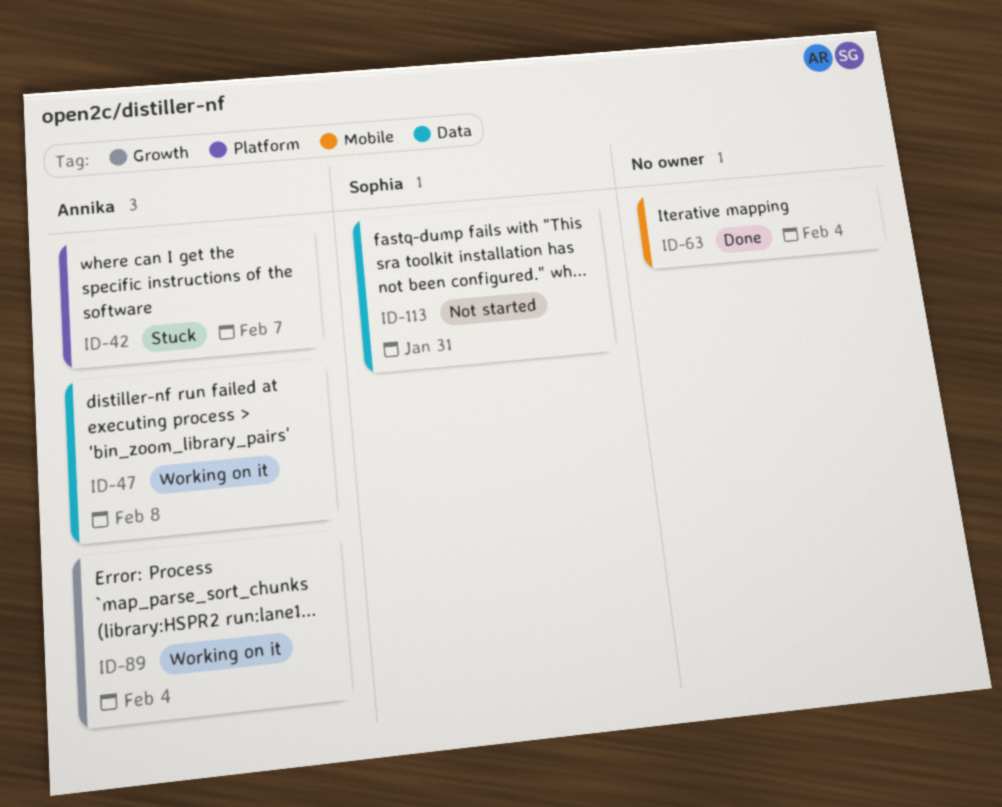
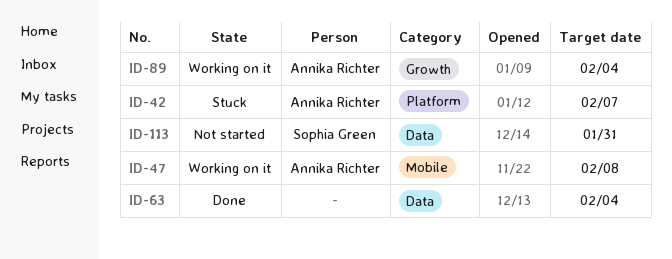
ID-47, label: Data -> Mobile
ID-63, label: Mobile -> Data

